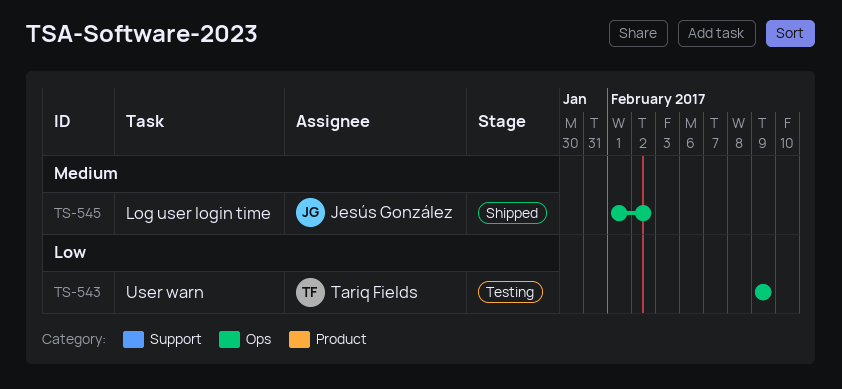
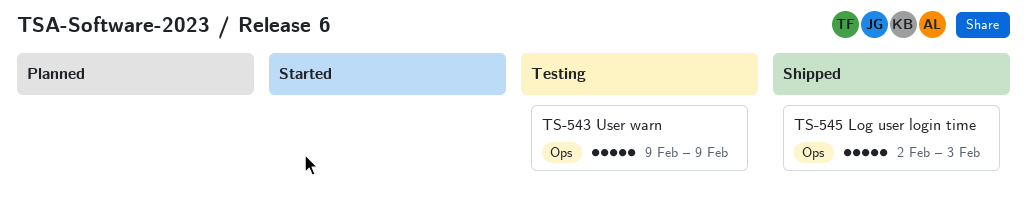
TS-545, start: Feb 1 -> Feb 2
TS-545, due: Feb 2 -> Feb 3

